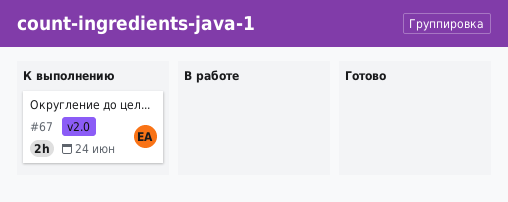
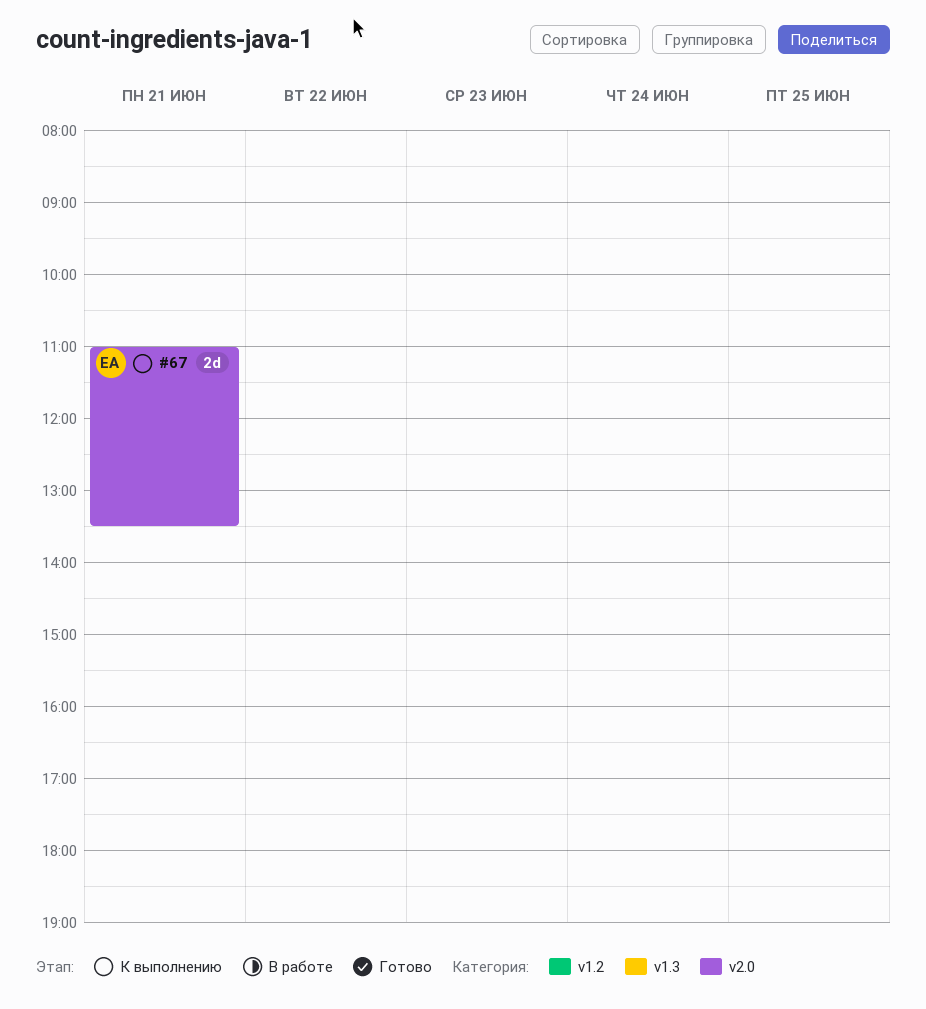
#67, estimate: 2h -> 2d
#67, day: Jun 24 -> Jun 21

